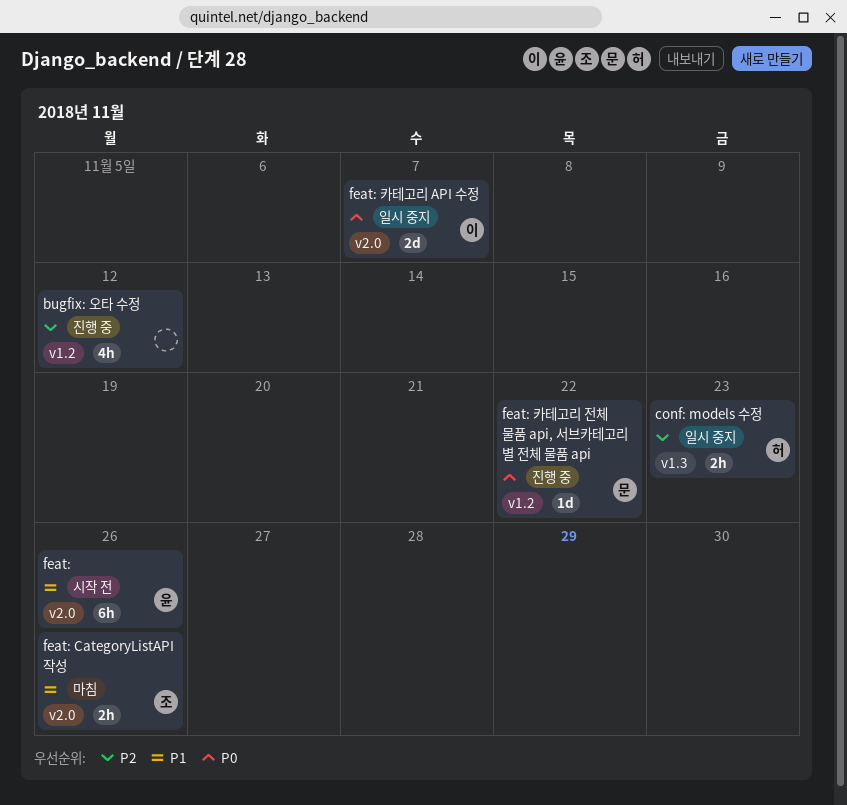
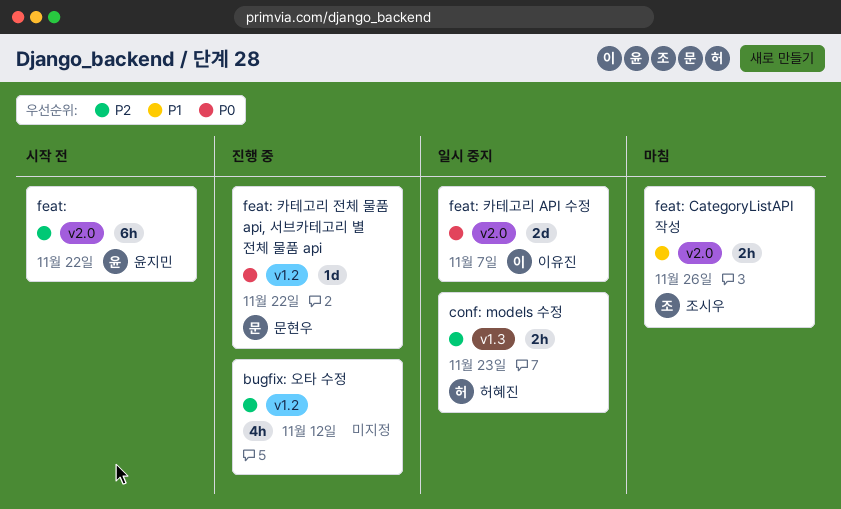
feat:, priority: P1 -> P2
feat:, due: Nov 26 -> Nov 22

